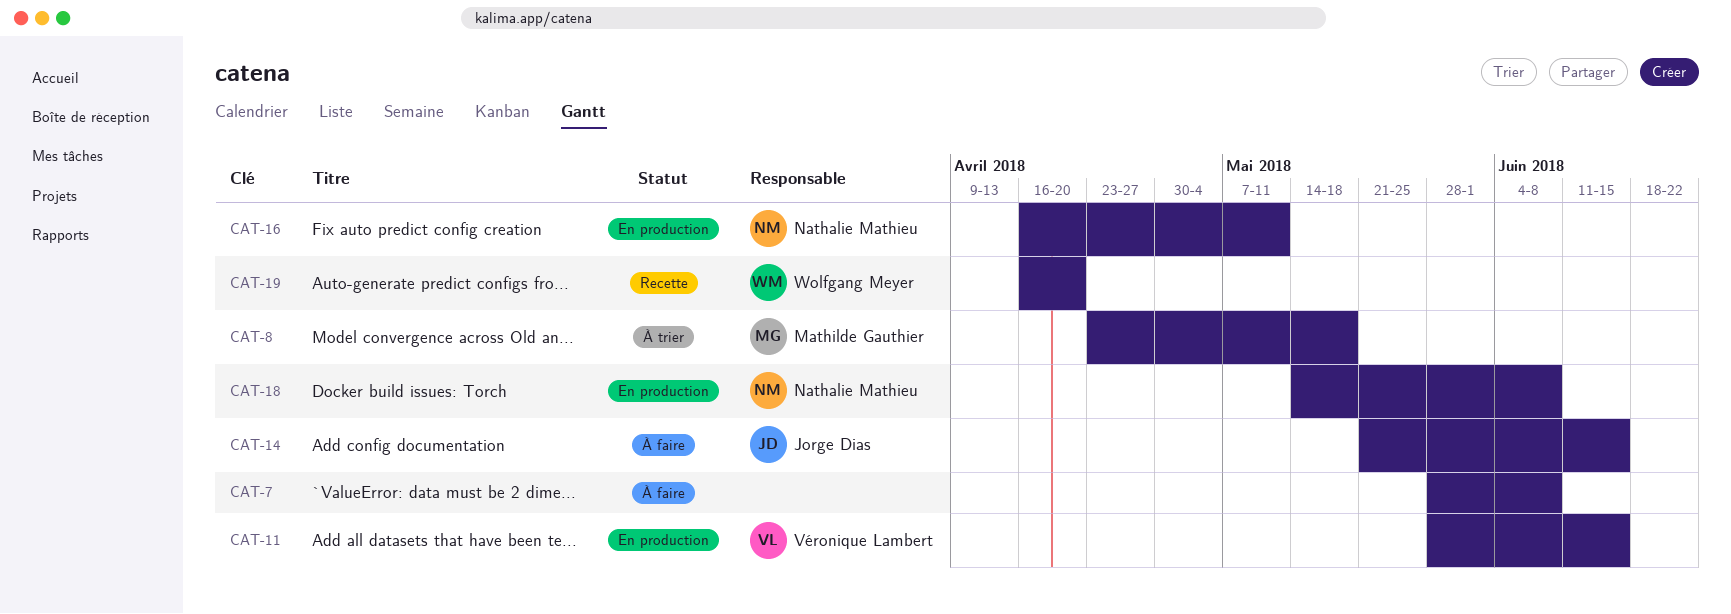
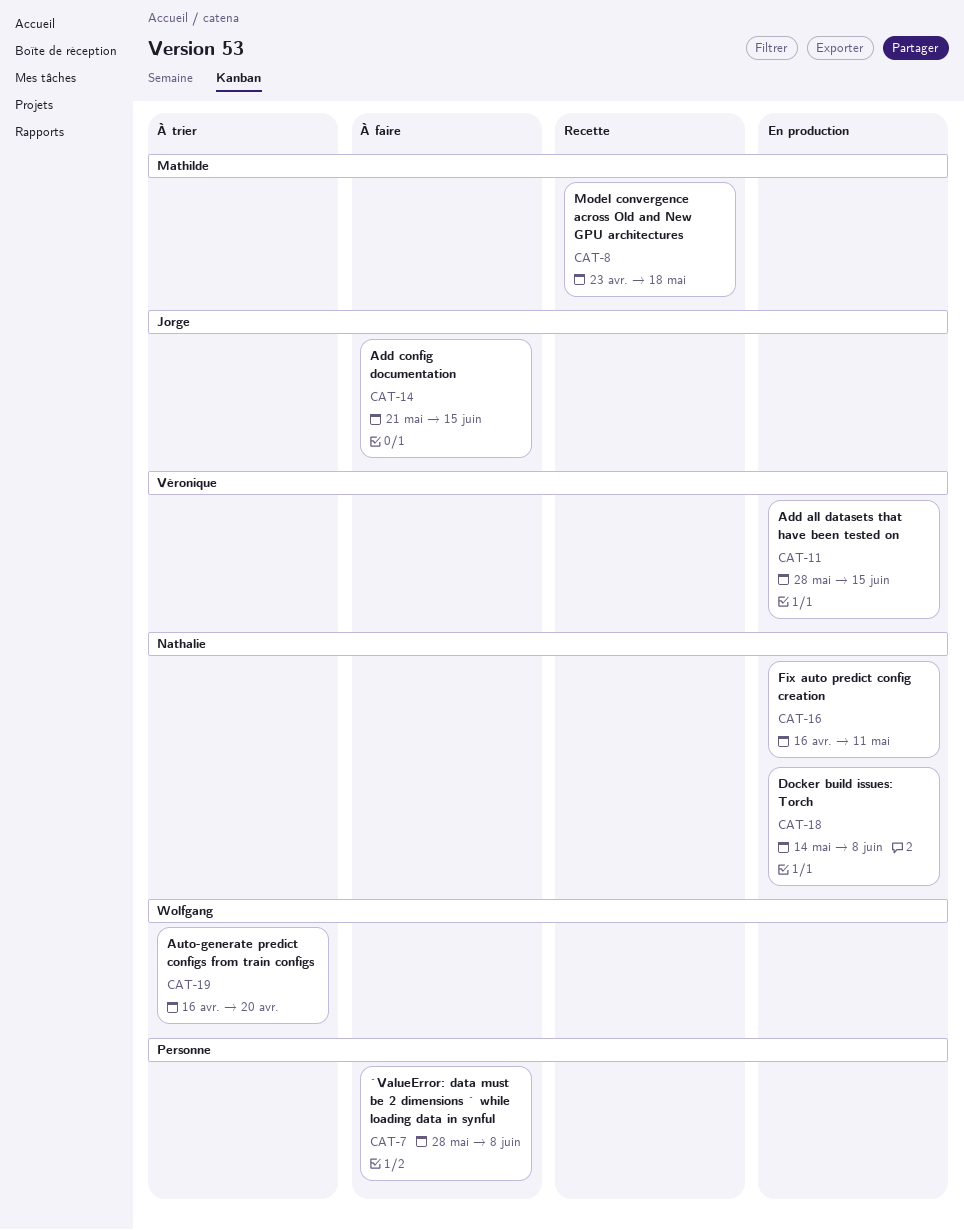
CAT-8, status: À trier -> Recette
CAT-19, status: Recette -> À trier

